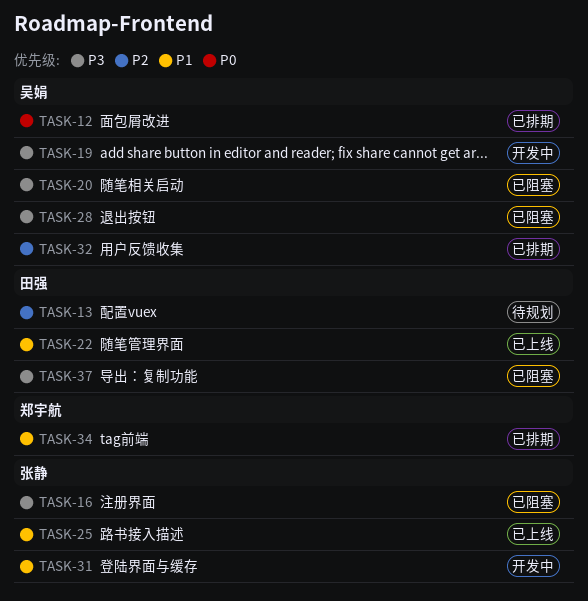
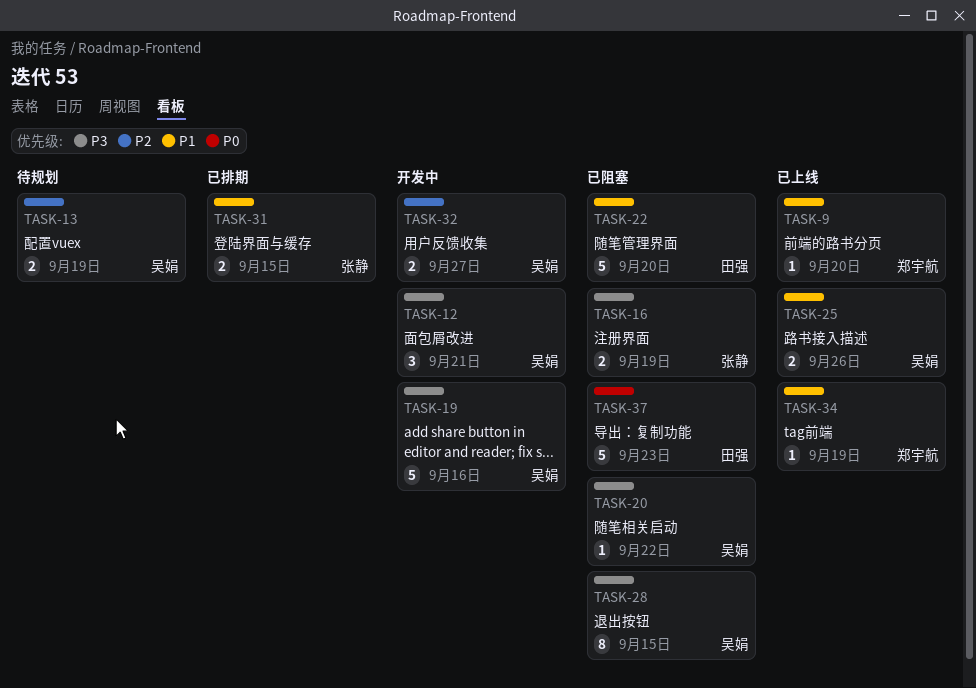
TASK-9: none -> present
TASK-12, status: 已排期 -> 开发中
TASK-12, priority: P0 -> P3
TASK-13, owner: 田强 -> 吴娟
TASK-22, status: 已上线 -> 已阻塞
TASK-25, owner: 张静 -> 吴娟
TASK-31, status: 开发中 -> 已排期
TASK-32, status: 已排期 -> 开发中
TASK-34, status: 已排期 -> 已上线
TASK-37, priority: P3 -> P0

